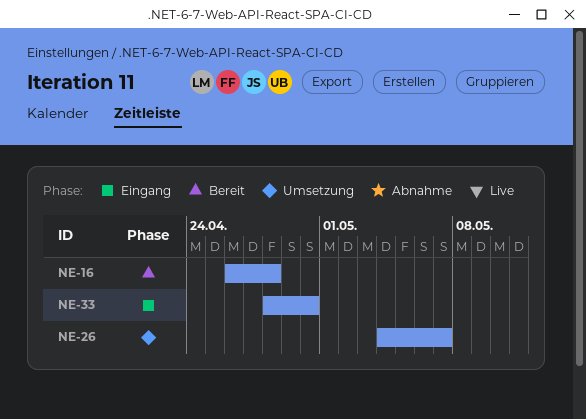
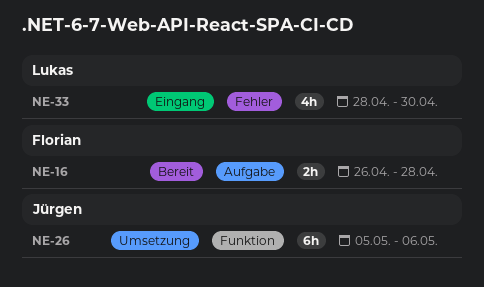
NE-26, start: May 4 -> May 5
NE-26, due: May 7 -> May 6

